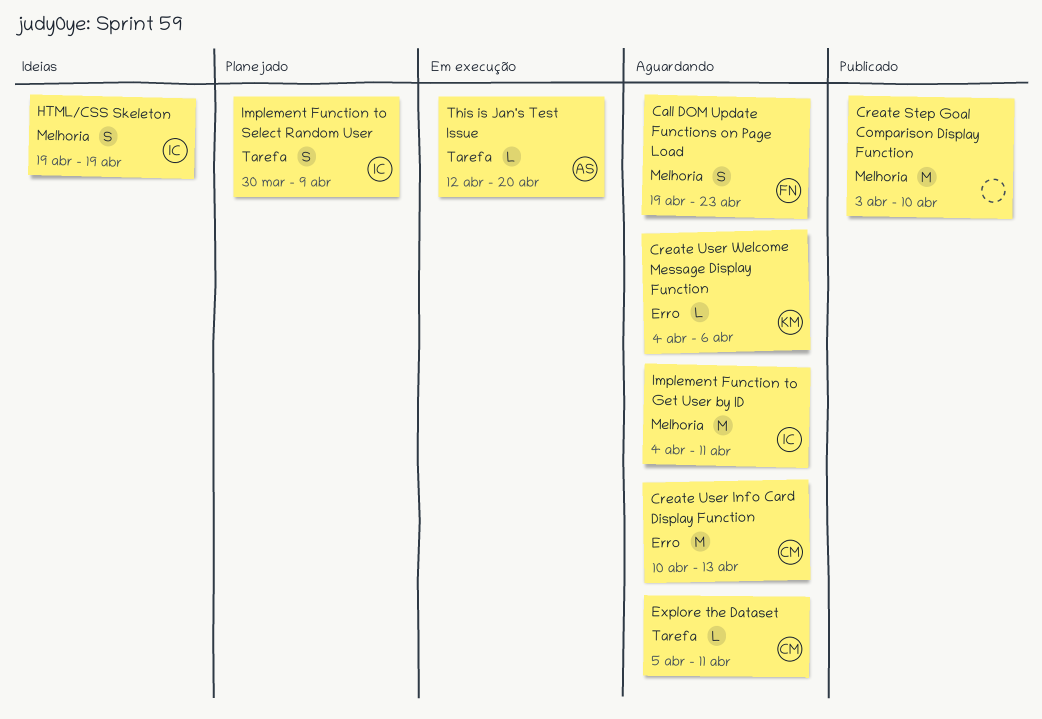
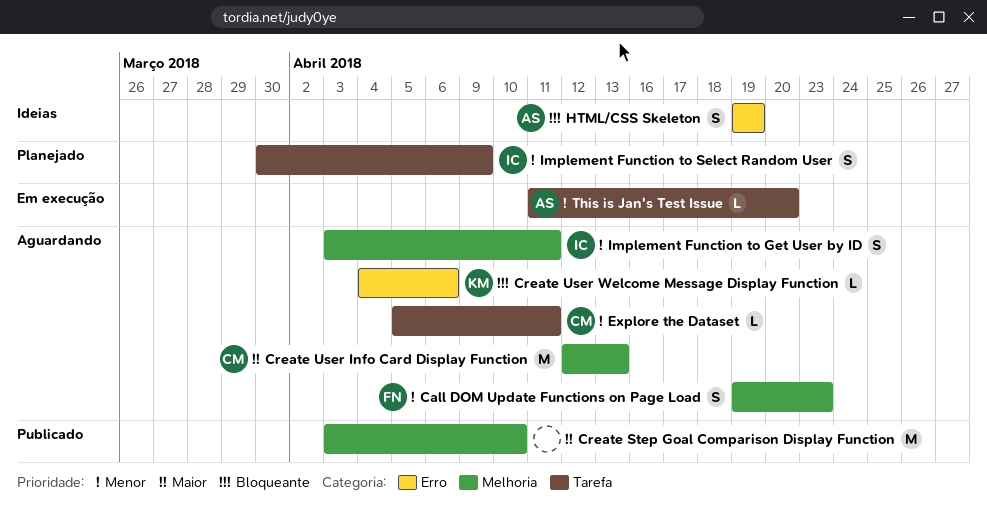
Create User Info Card Display Function, label: Erro -> Melhoria
Create User Info Card Display Function, start: Apr 10 -> Apr 12
HTML/CSS Skeleton, owner: IC -> AS
HTML/CSS Skeleton, label: Melhoria -> Erro
Implement Function to Get User by ID, estimate: M -> S
Implement Function to Get User by ID, start: Apr 4 -> Apr 3
This is Jan's Test Issue, start: Apr 12 -> Apr 11

